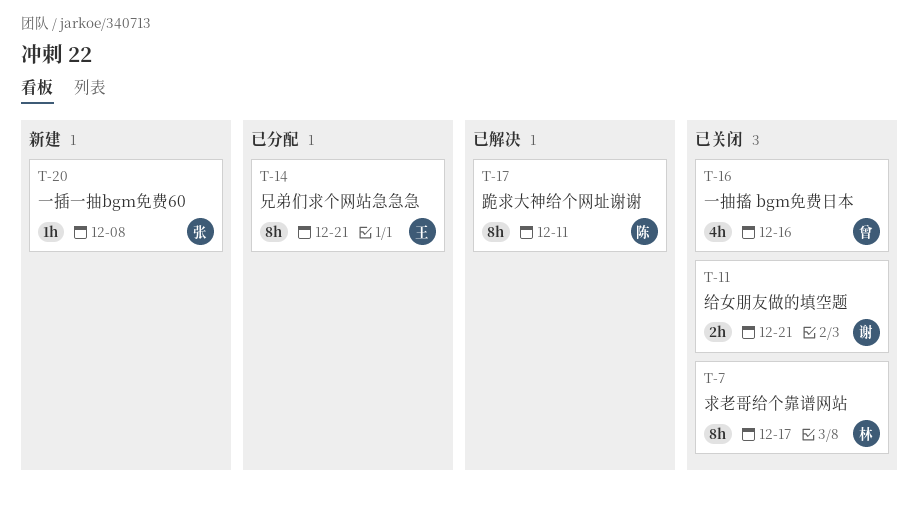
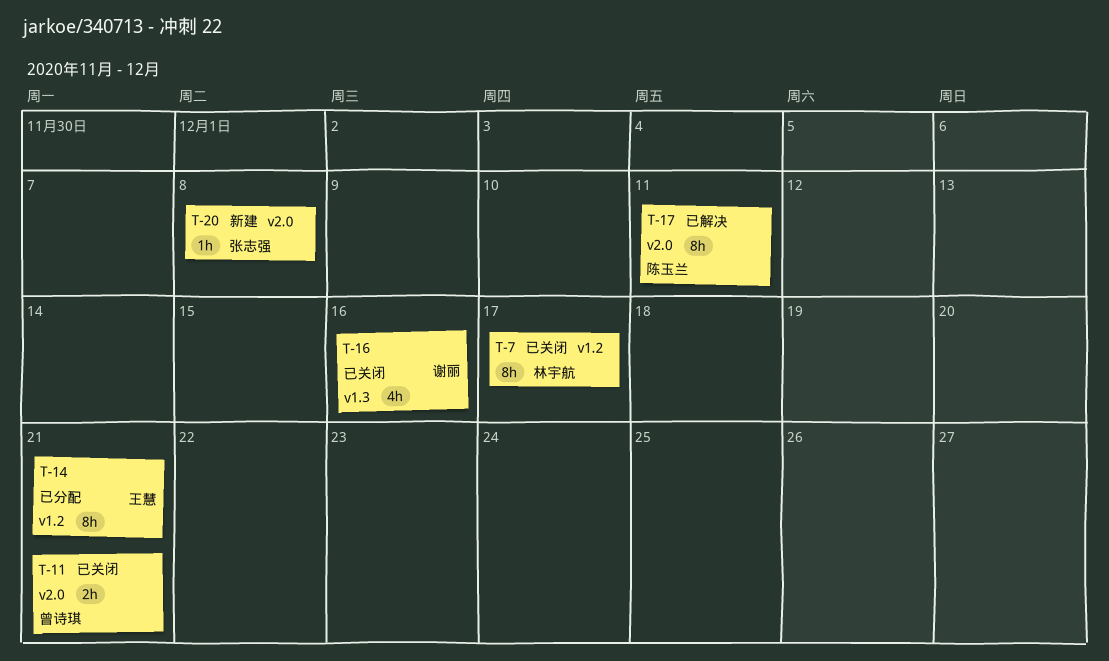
T-11, owner: 谢丽 -> 曾诗琪
T-16, owner: 曾诗琪 -> 谢丽

